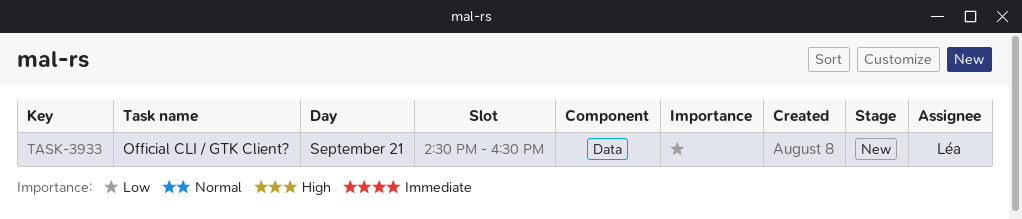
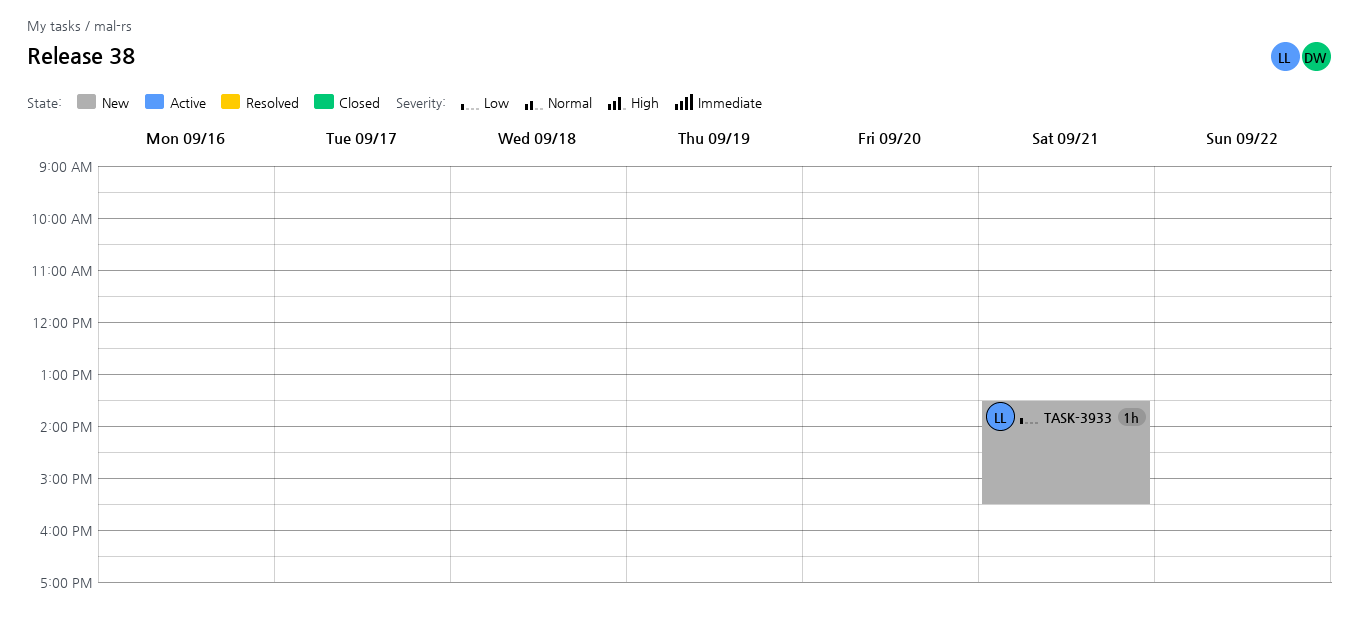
TASK-3933, begins: 14:30 -> 13:30
TASK-3933, ends: 16:30 -> 15:30

